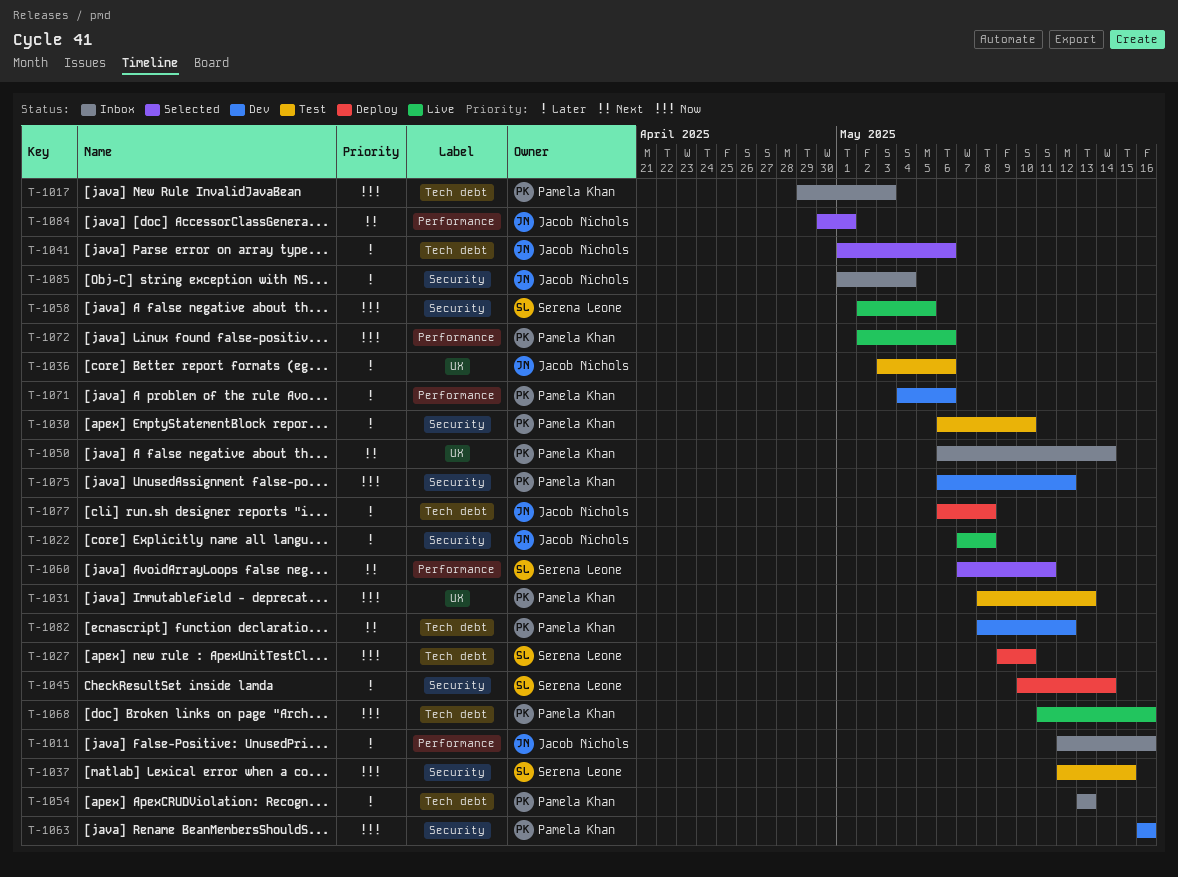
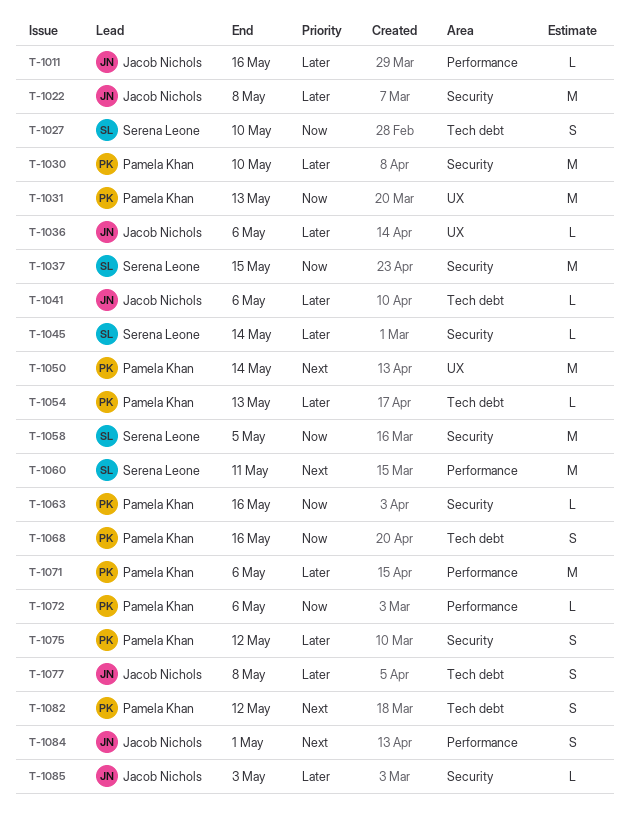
T-1017: present -> none
T-1075, priority: Now -> Later
T-1085, due: May 4 -> May 3

